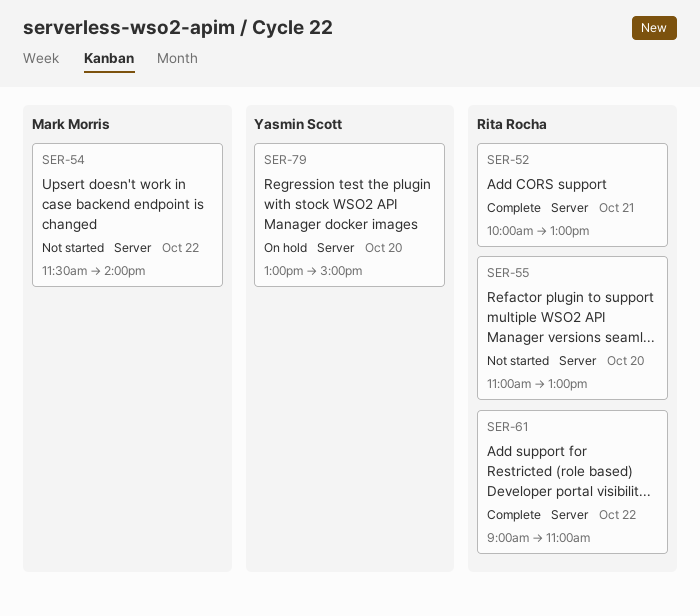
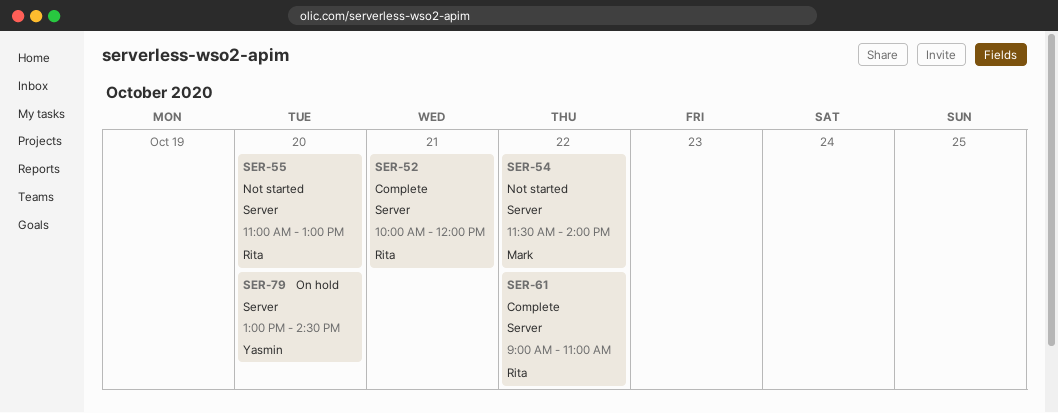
SER-52, ends: 13:00 -> 12:00
SER-79, ends: 15:00 -> 14:30

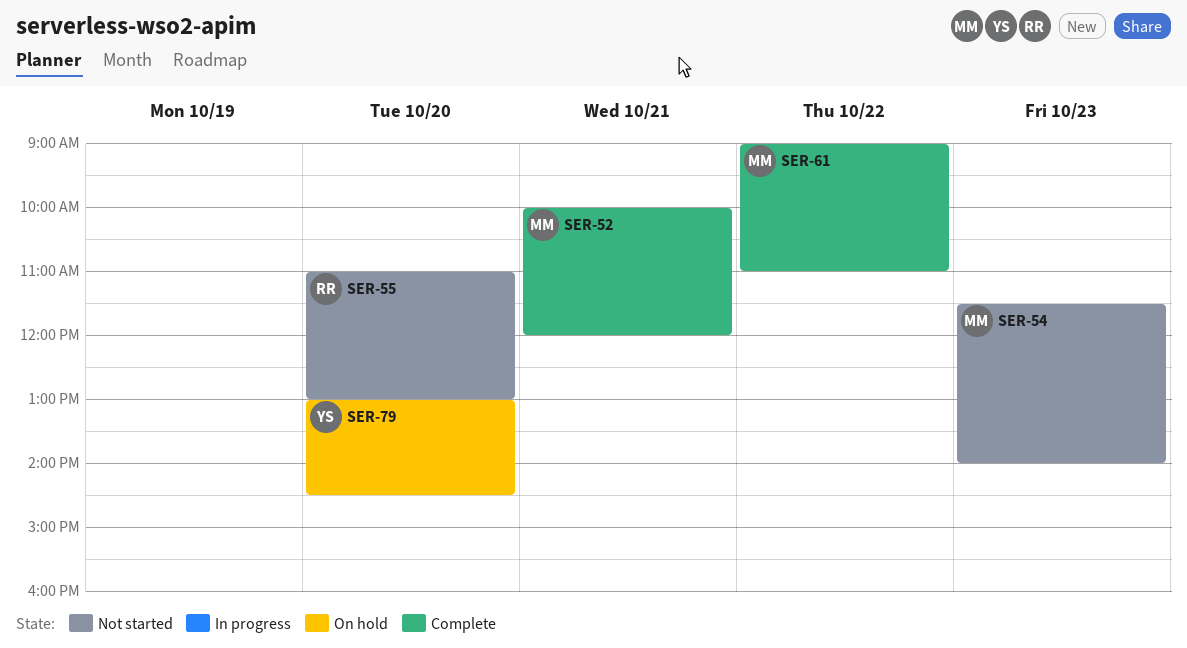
SER-52, owner: Rita -> Mark
SER-54, day: Oct 22 -> Oct 23
SER-61, owner: Rita -> Mark

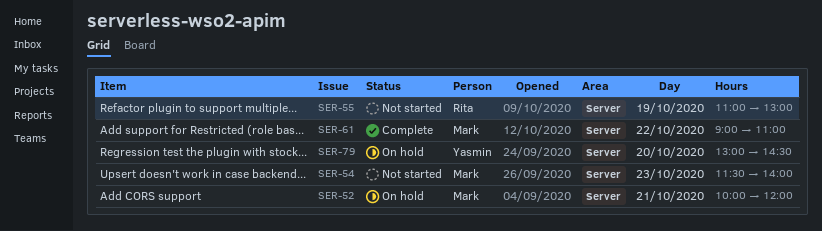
SER-52, status: Complete -> On hold
SER-55, day: Oct 20 -> Oct 19

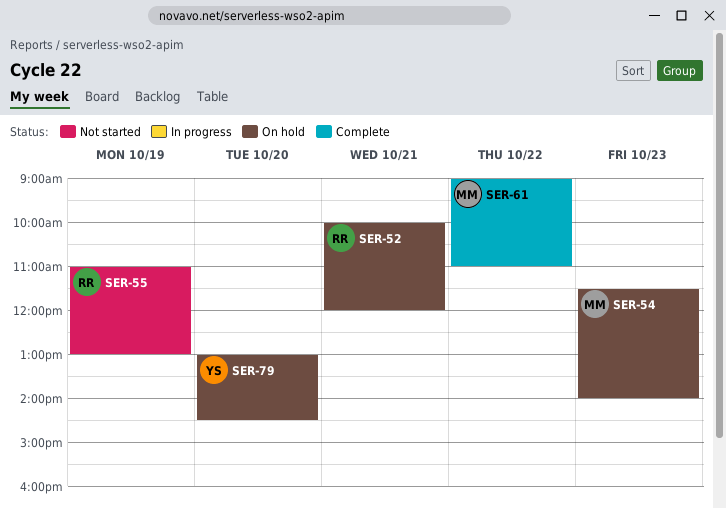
SER-52, owner: Mark -> Rita
SER-54, status: Not started -> On hold

